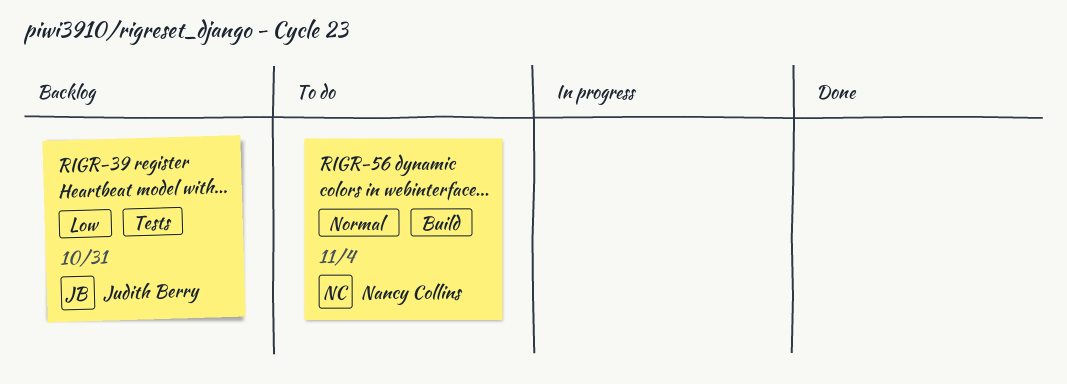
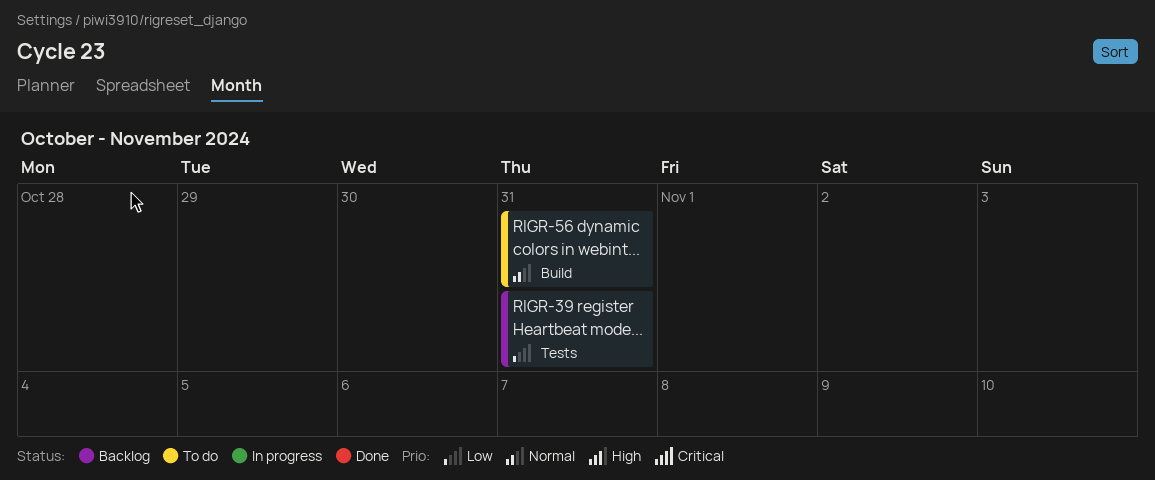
RIGR-56, due: Nov 4 -> Oct 31

